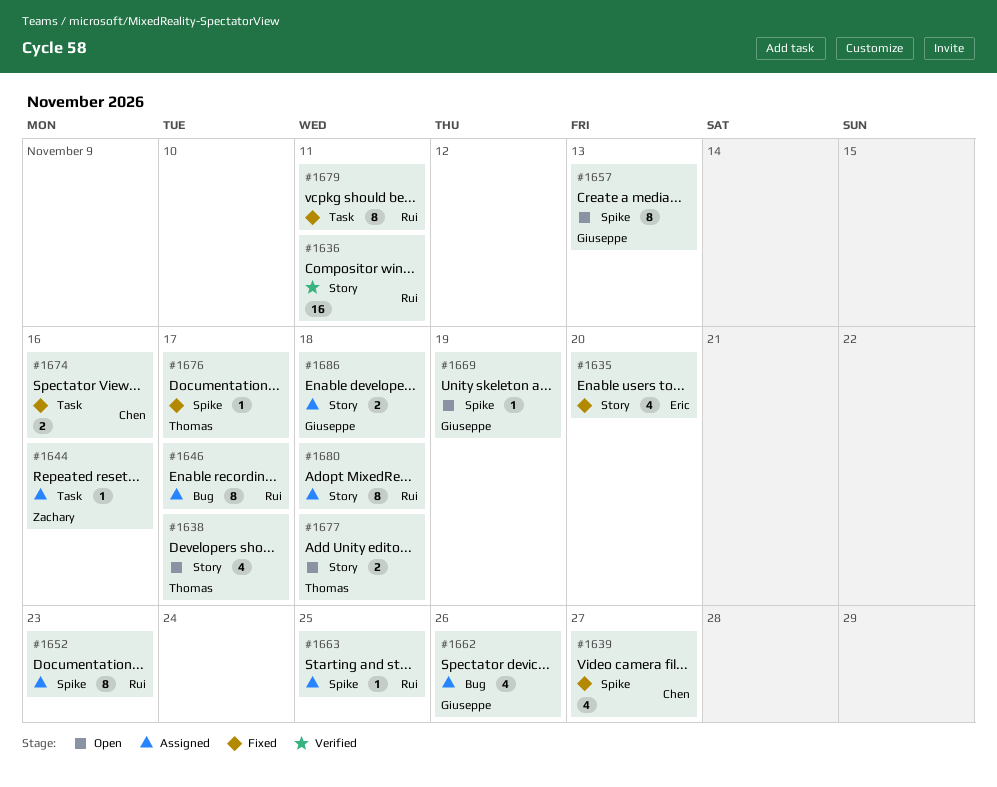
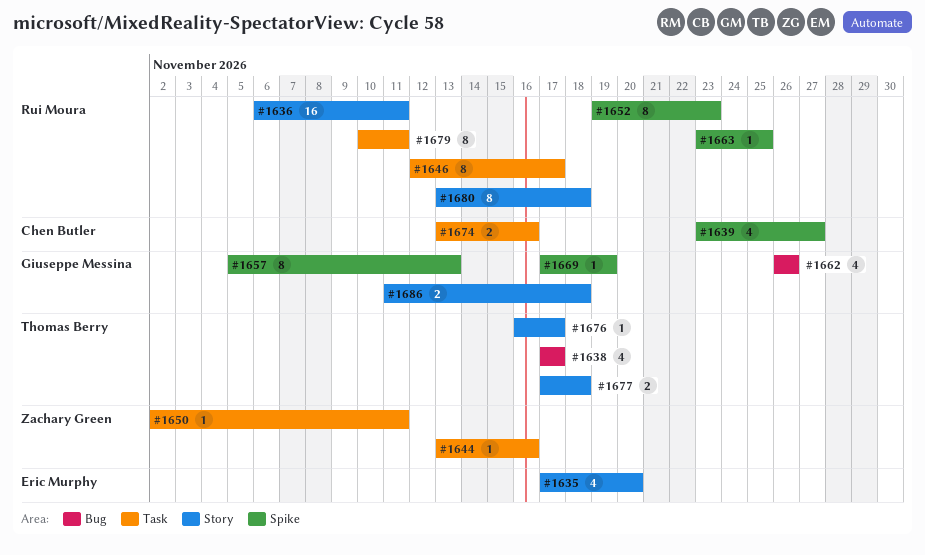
#1638, label: Story -> Bug
#1646, label: Bug -> Task
#1650: none -> present
#1676, label: Spike -> Story

